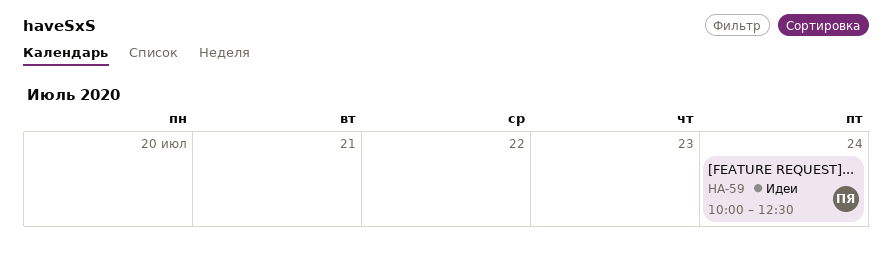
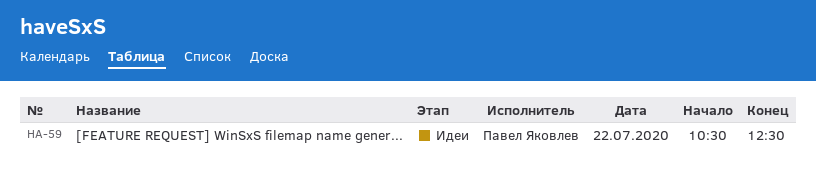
HA-59, day: Jul 24 -> Jul 22
HA-59, begins: 10:00 -> 10:30

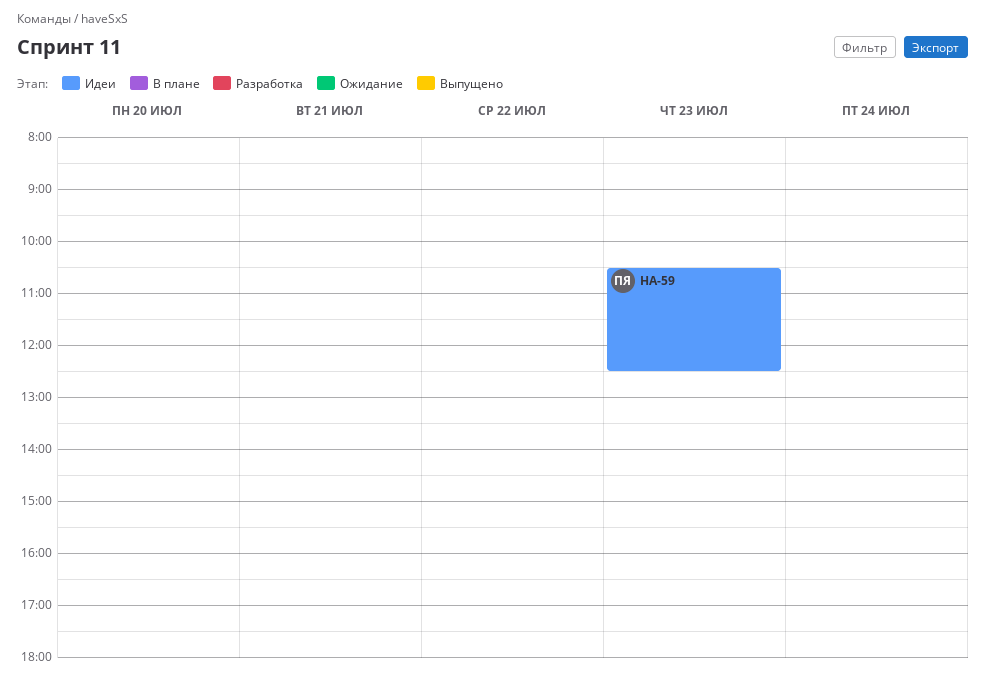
HA-59, day: Jul 22 -> Jul 23

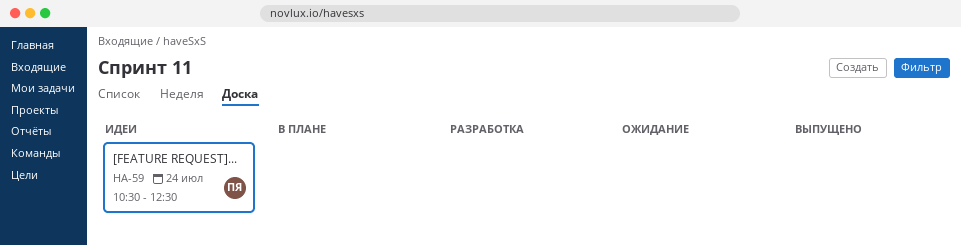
HA-59, day: Jul 23 -> Jul 24

